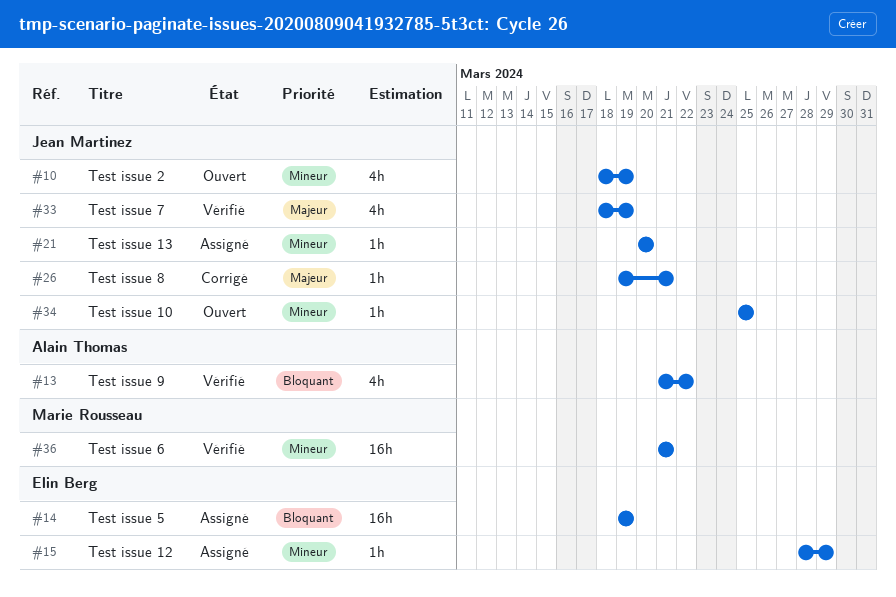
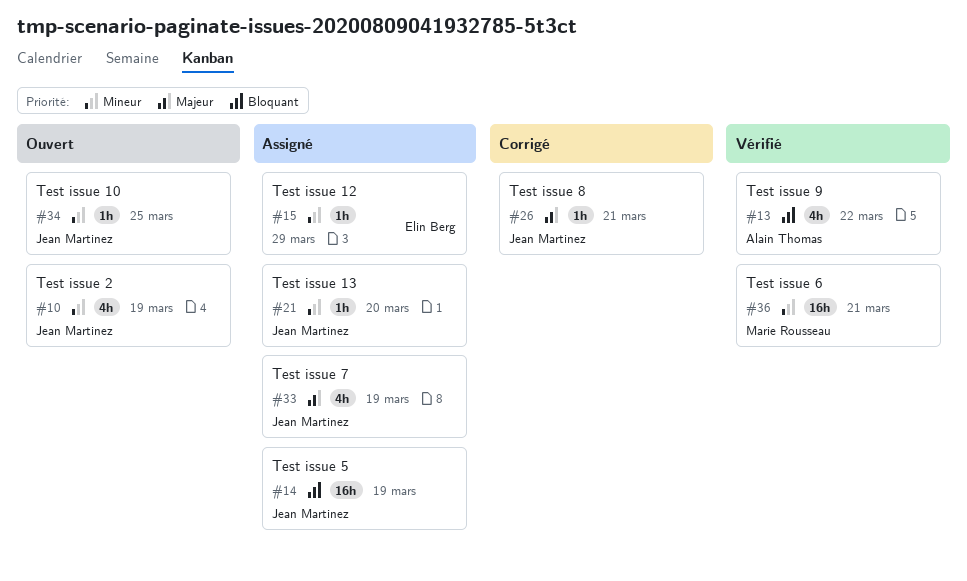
#14, owner: Elin Berg -> Jean Martinez
#33, status: Vérifié -> Assigné

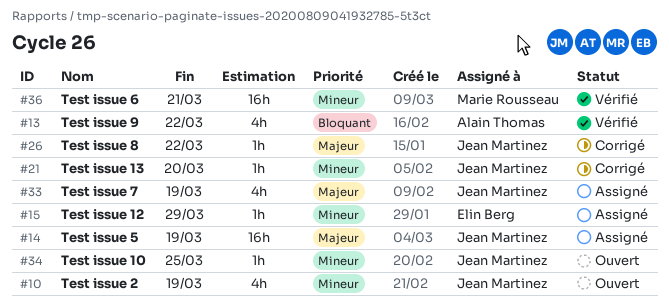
#14, priority: Bloquant -> Majeur
#21, status: Assigné -> Corrigé
#26, due: Mar 21 -> Mar 22

